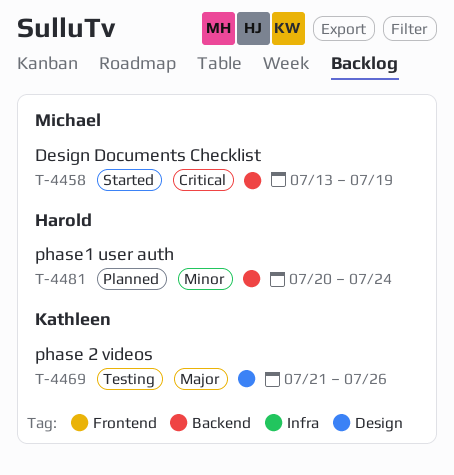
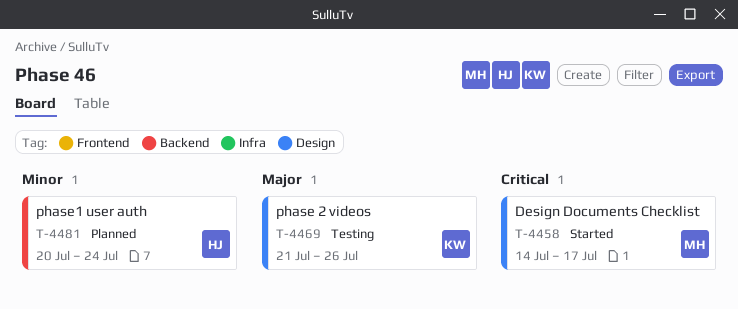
T-4458, label: Backend -> Design
T-4458, start: Jul 13 -> Jul 14
T-4458, due: Jul 19 -> Jul 17

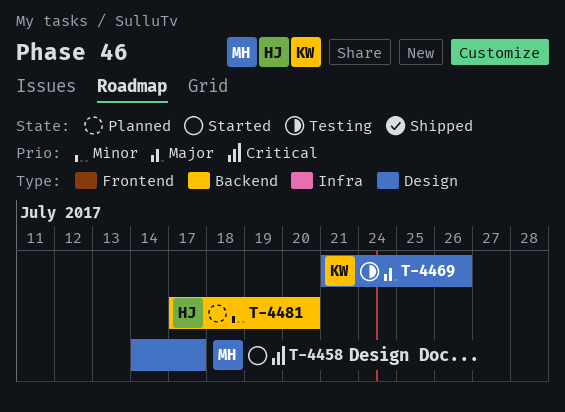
T-4481, start: Jul 20 -> Jul 17
T-4481, due: Jul 24 -> Jul 20

